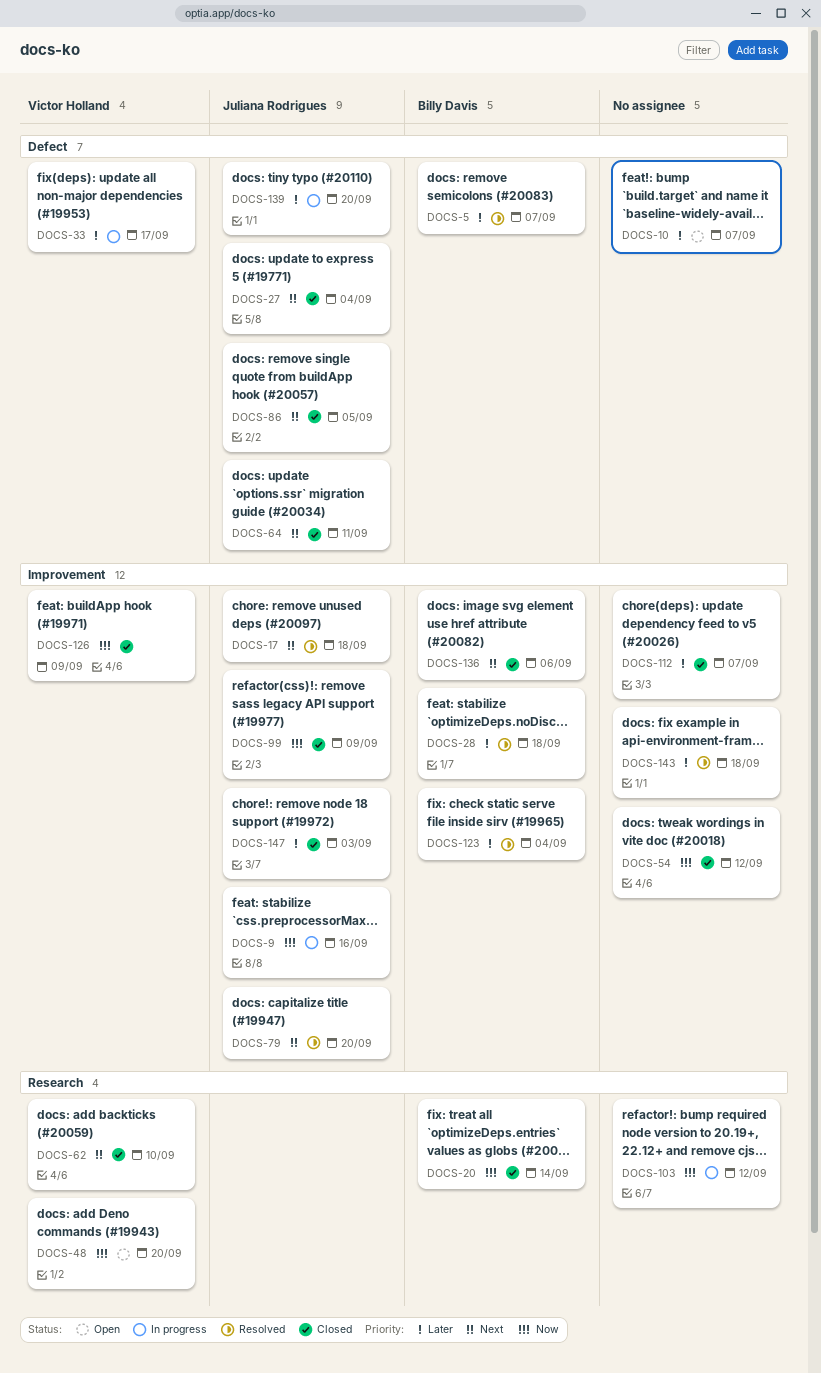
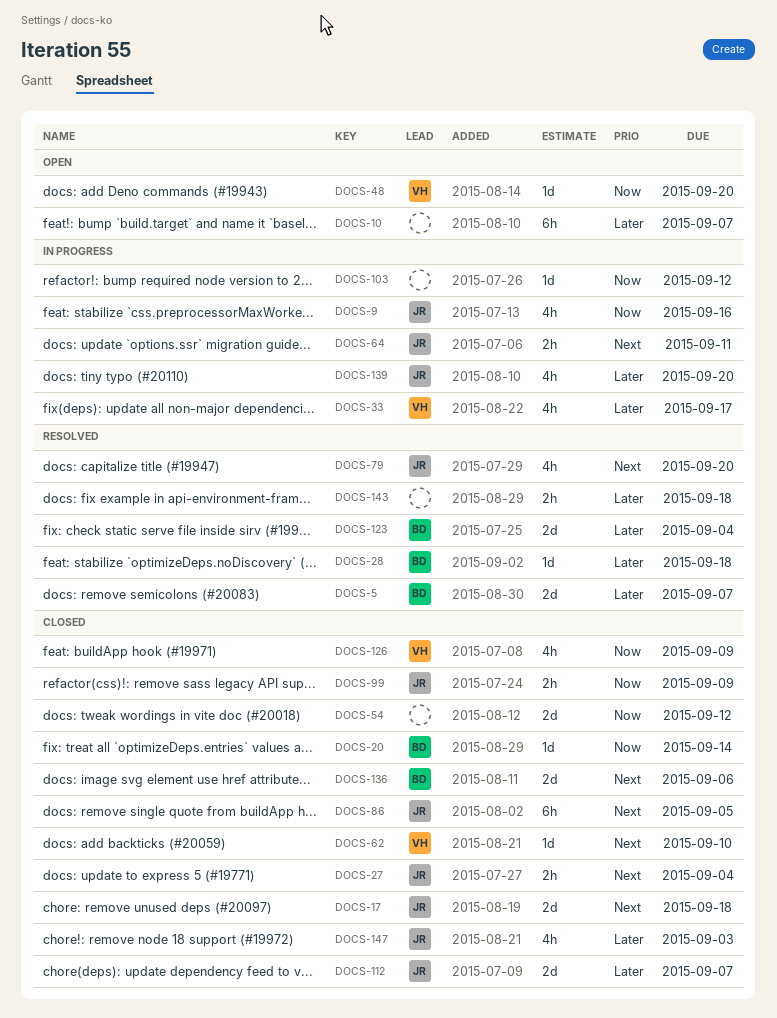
DOCS-17, status: Resolved -> Closed
DOCS-64, status: Closed -> In progress
DOCS-112, owner: none -> Juliana Rodrigues

